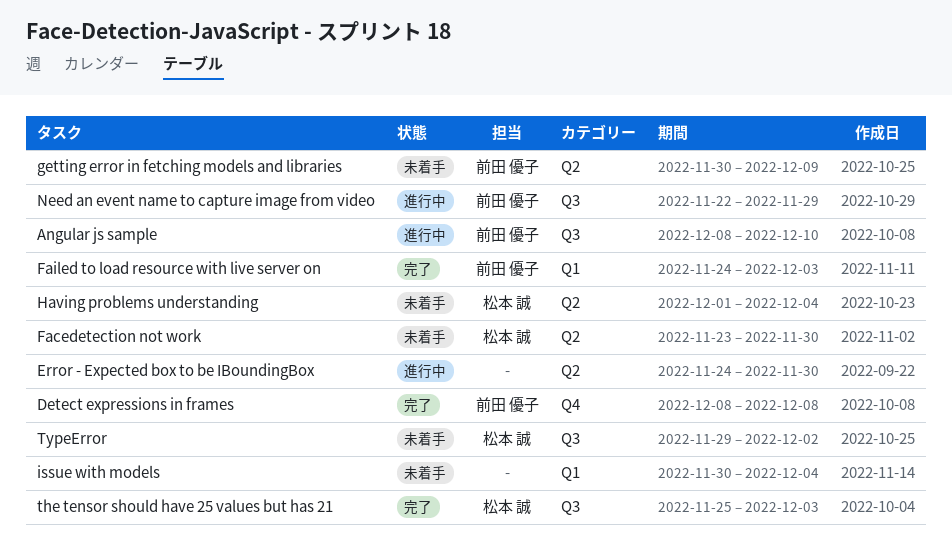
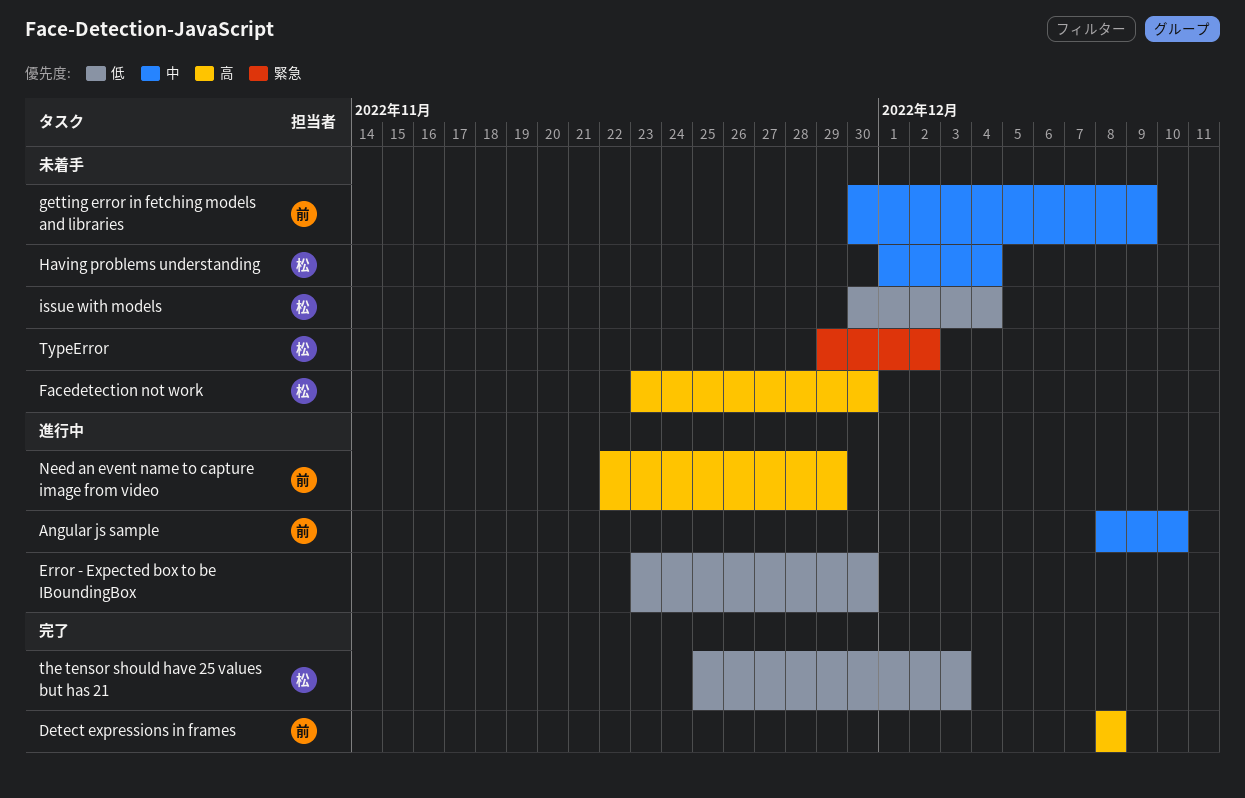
Error - Expected box to be IBoundingBox, start: Nov 24 -> Nov 23
Failed to load resource with live server on: present -> none
issue with models, owner: none -> 松本 誠

